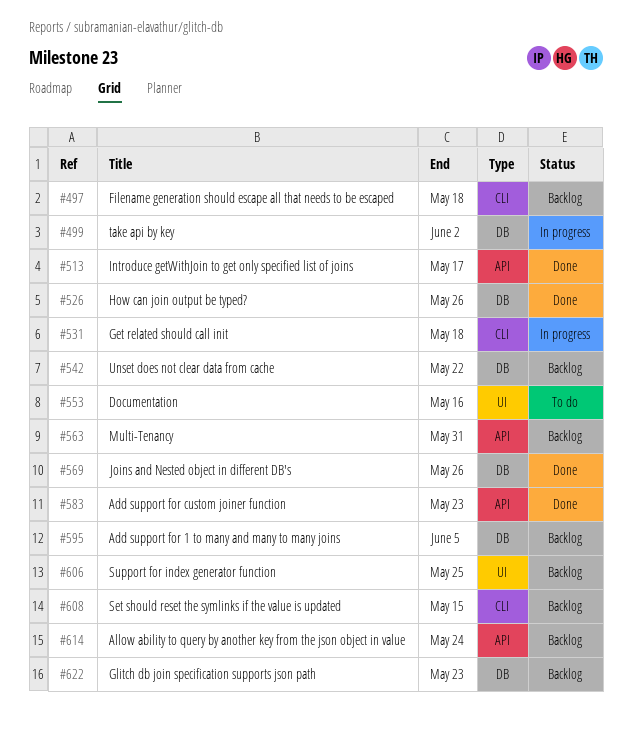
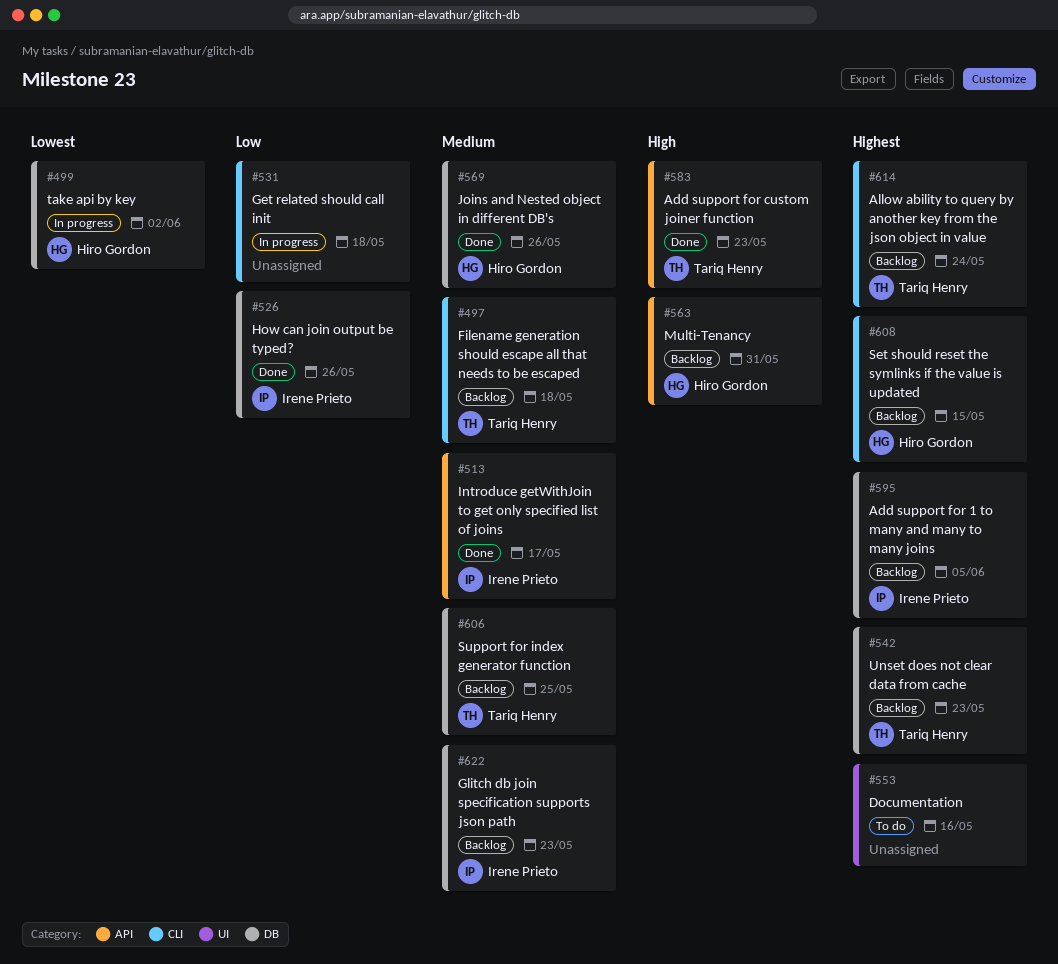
#542, due: May 22 -> May 23
#606, label: UI -> DB
#614, label: API -> CLI

